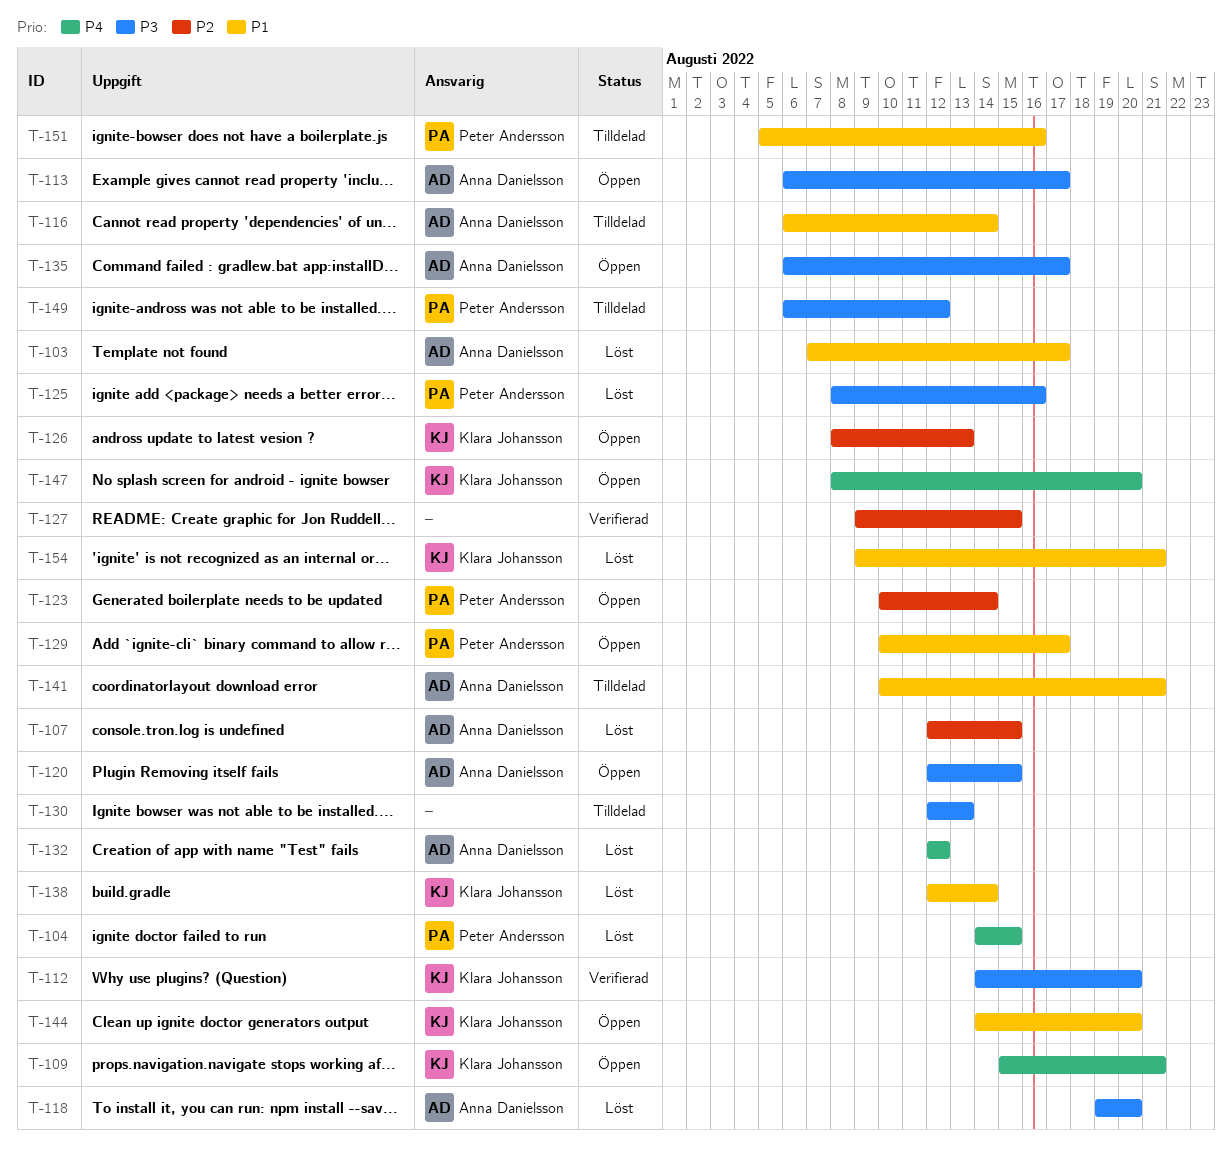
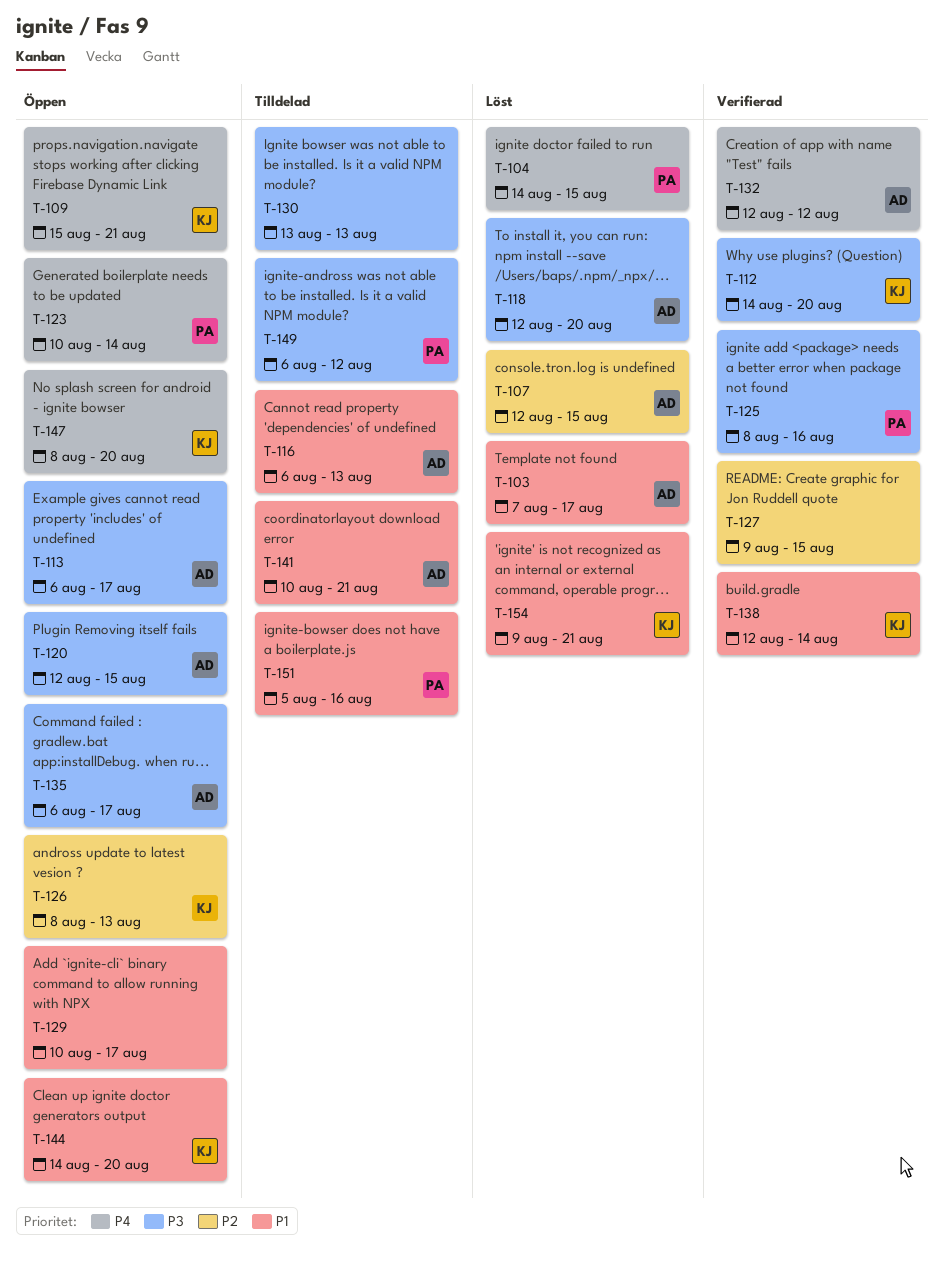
T-116, due: Aug 14 -> Aug 13
T-118, start: Aug 19 -> Aug 12
T-123, priority: P2 -> P4
T-125, status: Löst -> Verifierad
T-129, owner: Peter Andersson -> none
T-130, start: Aug 12 -> Aug 13
T-132, status: Löst -> Verifierad
T-138, status: Löst -> Verifierad

